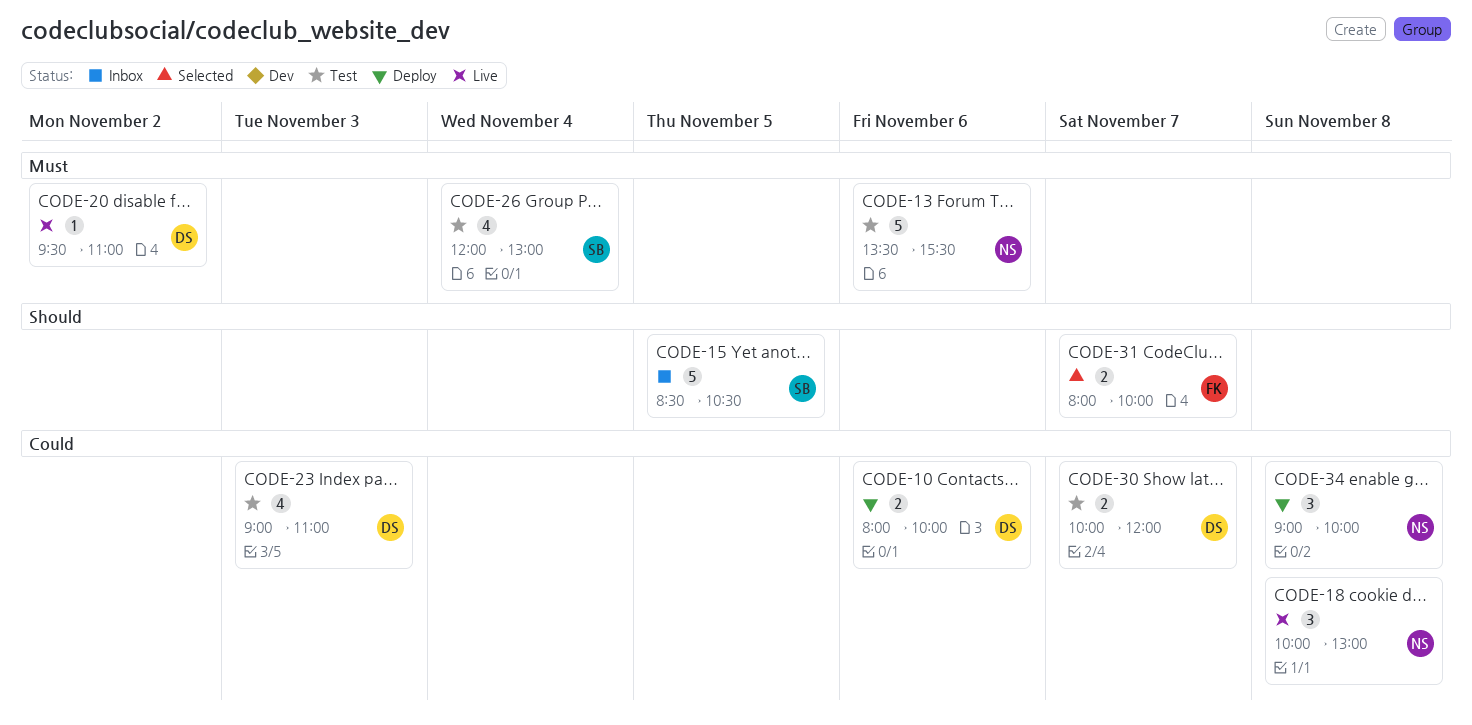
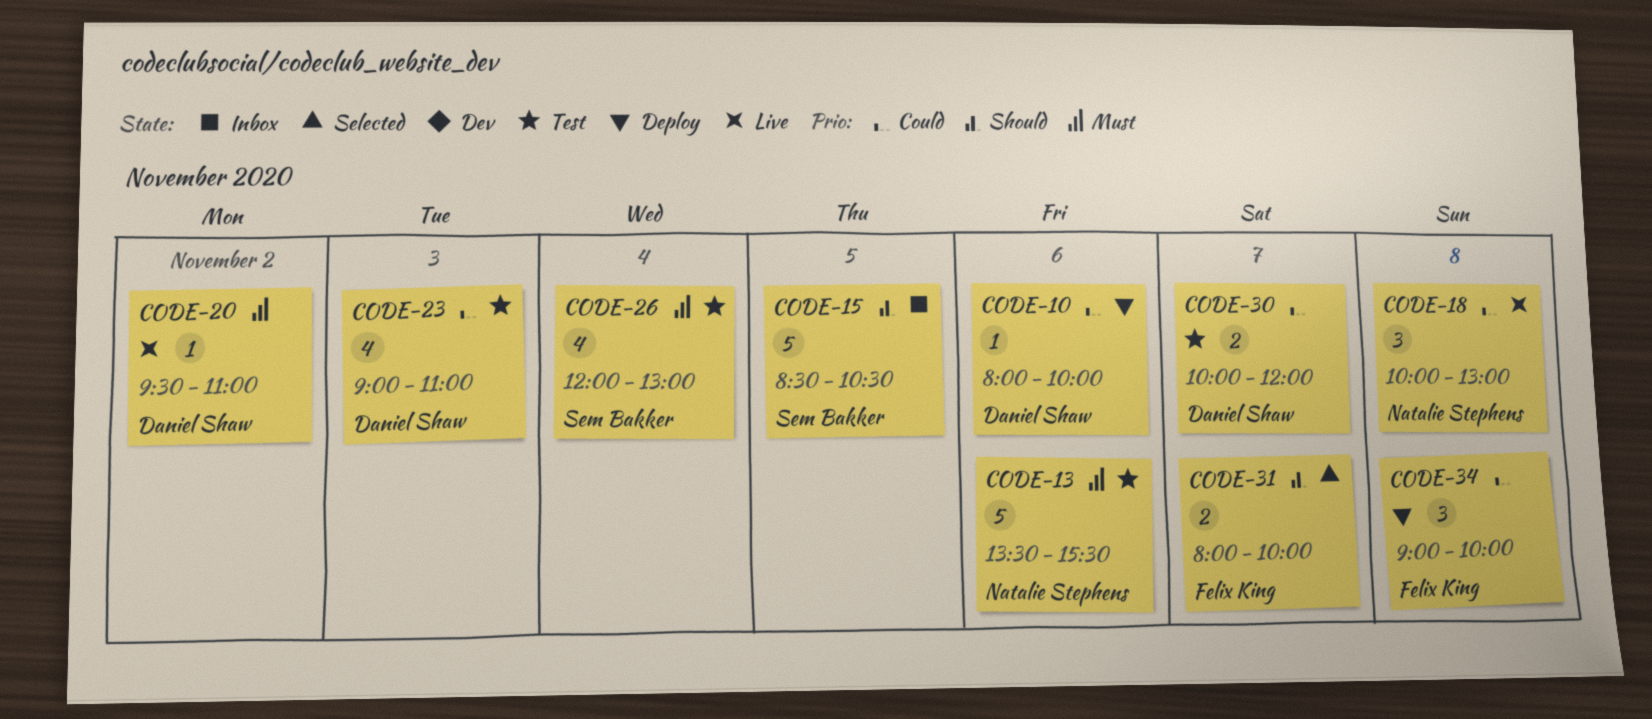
CODE-10, estimate: 2 -> 1
CODE-34, owner: Natalie Stephens -> Felix King

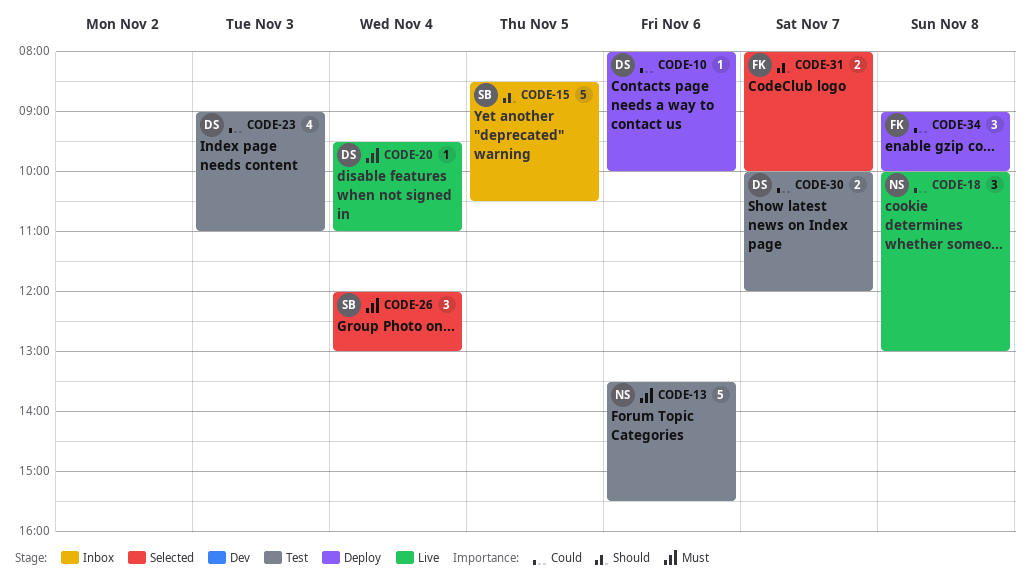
CODE-20, day: Nov 2 -> Nov 4
CODE-26, status: Test -> Selected
CODE-26, estimate: 4 -> 3

